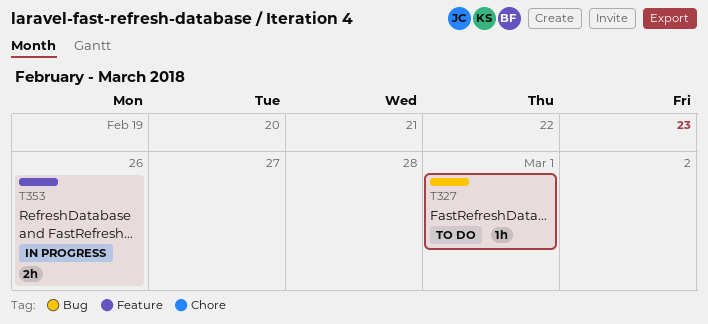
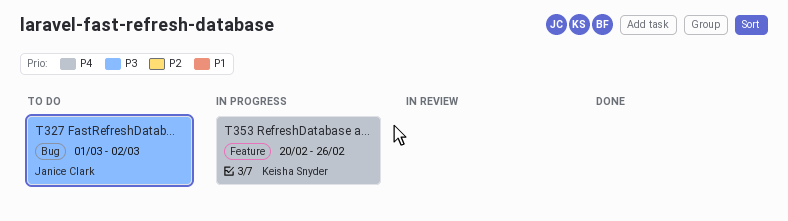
T327, due: Mar 1 -> Mar 2

